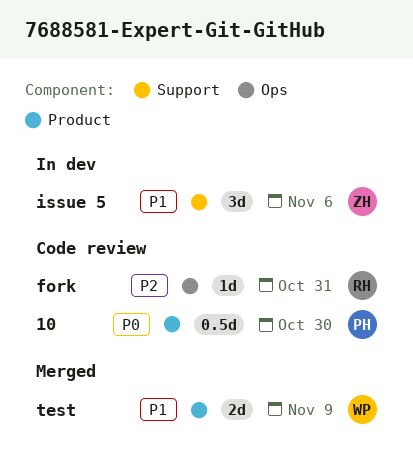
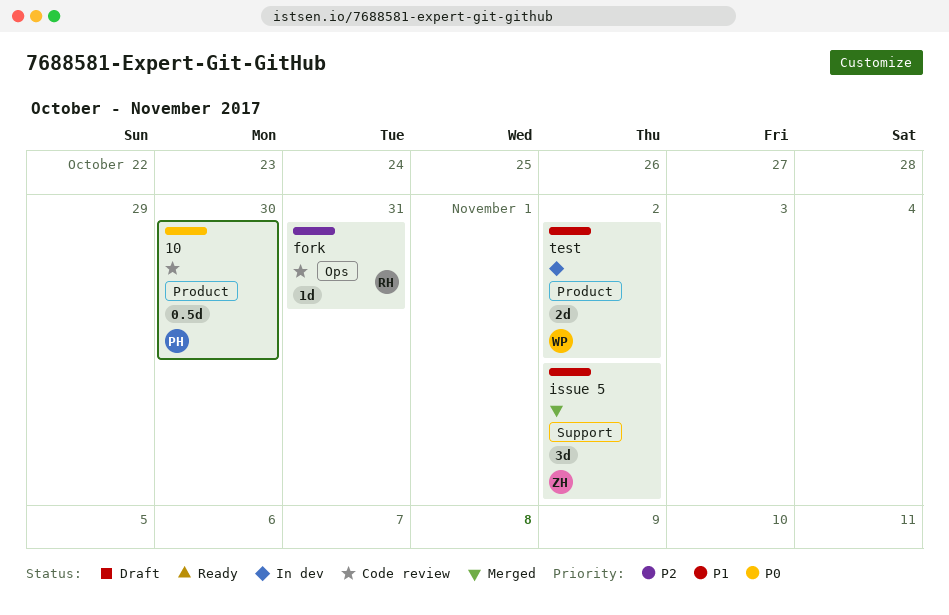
issue 5, status: In dev -> Merged
issue 5, due: Nov 6 -> Nov 2
test, status: Merged -> In dev
test, due: Nov 9 -> Nov 2

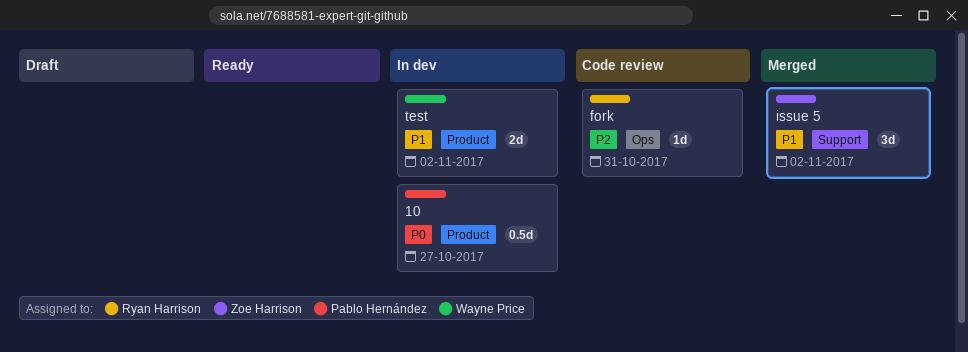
10, status: Code review -> In dev
10, due: Oct 30 -> Oct 27

